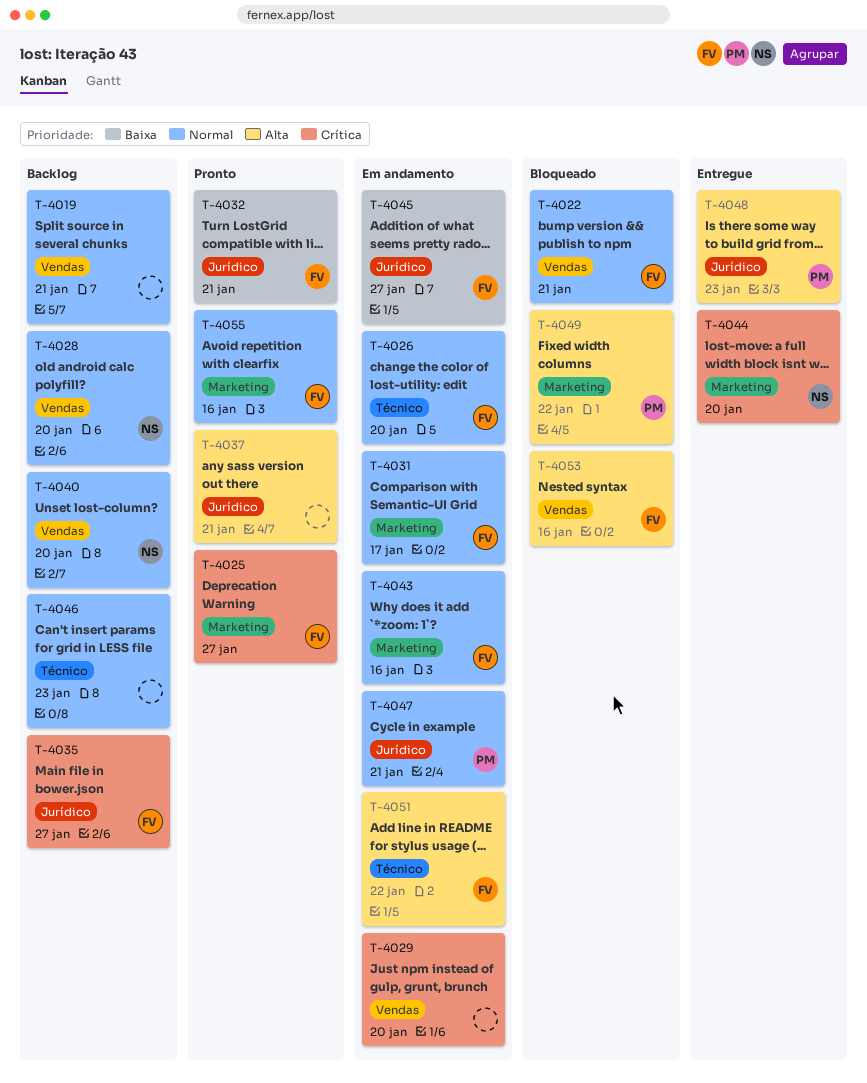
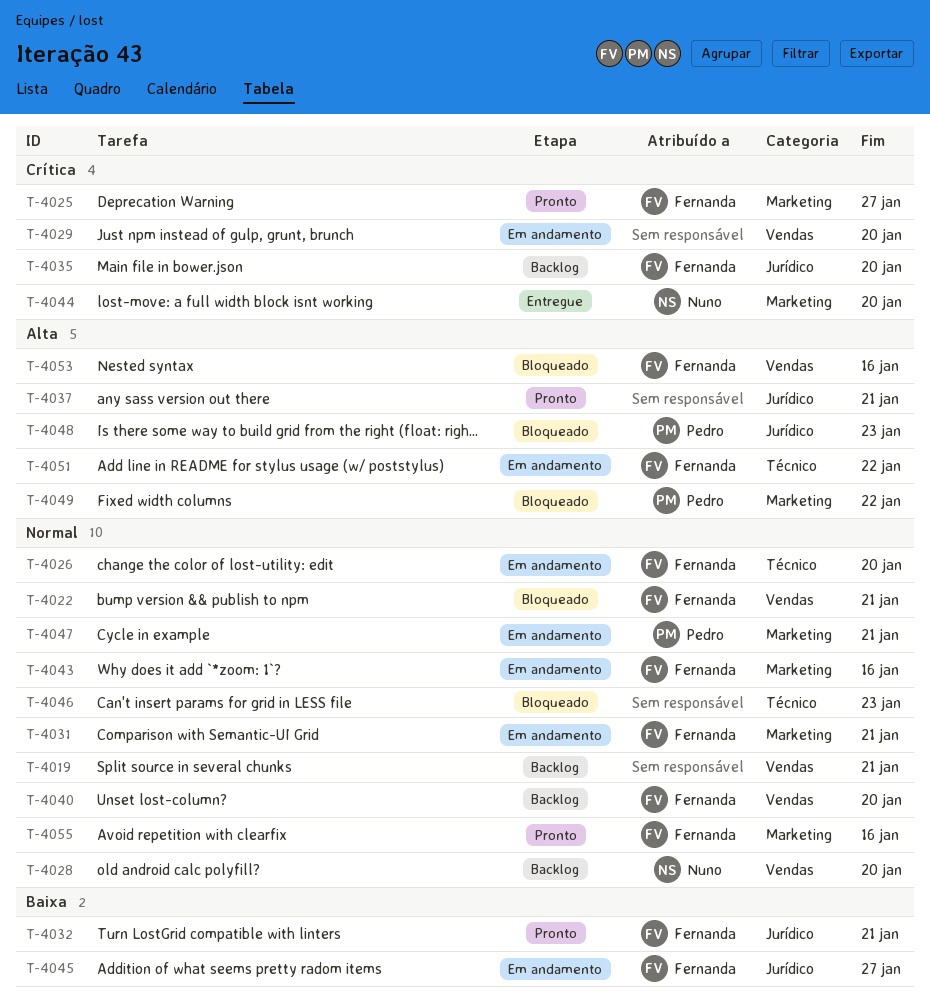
T-4031, due: Jan 17 -> Jan 21
T-4035, due: Jan 27 -> Jan 20
T-4040, owner: Nuno -> Fernanda
T-4046, status: Backlog -> Bloqueado
T-4047, label: Jurídico -> Marketing
T-4048, status: Entregue -> Bloqueado

